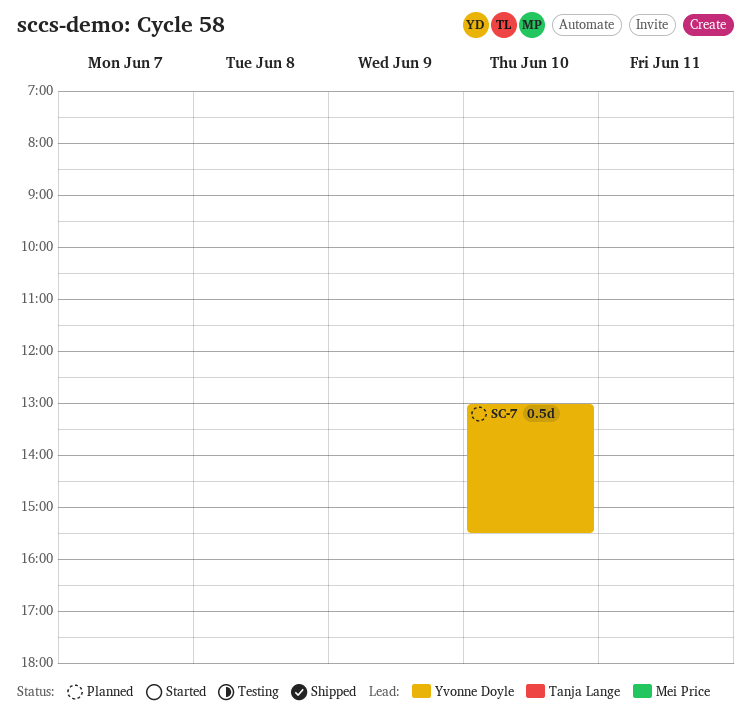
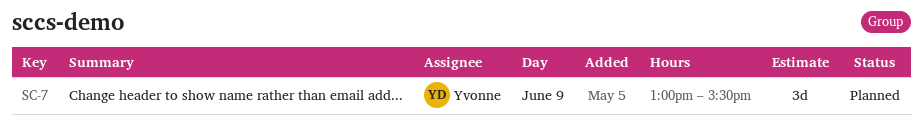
SC-7, estimate: 0.5d -> 3d
SC-7, day: Jun 10 -> Jun 9

